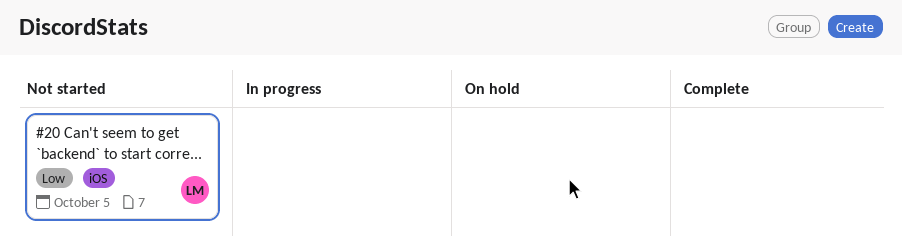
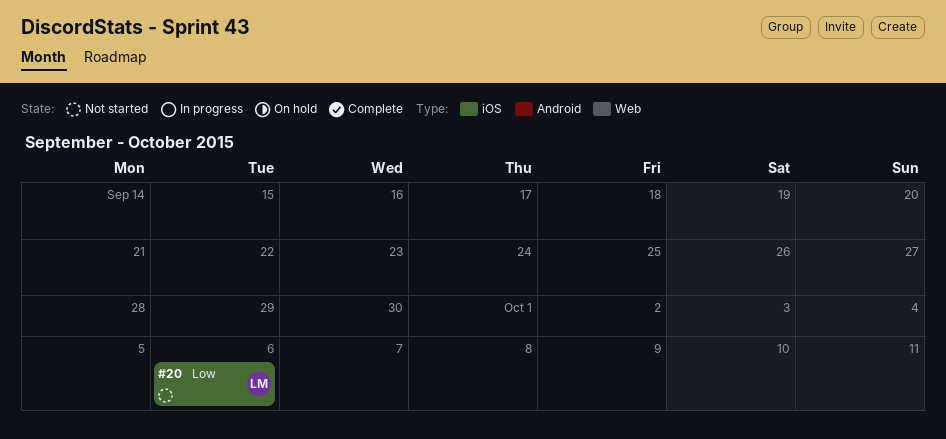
#20, due: Oct 5 -> Oct 6

